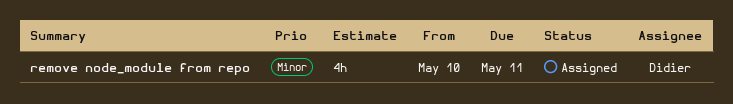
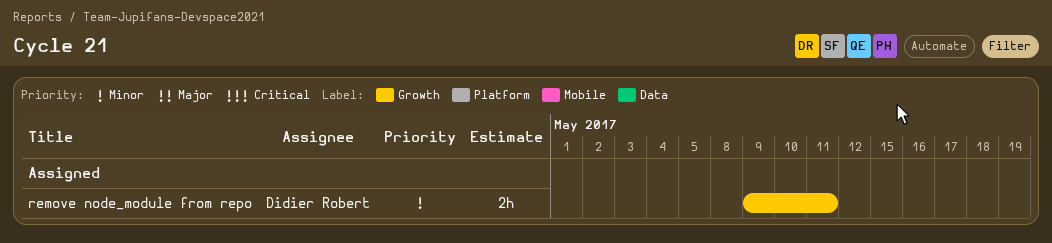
remove node_module from repo, estimate: 4h -> 2h
remove node_module from repo, start: May 10 -> May 9

